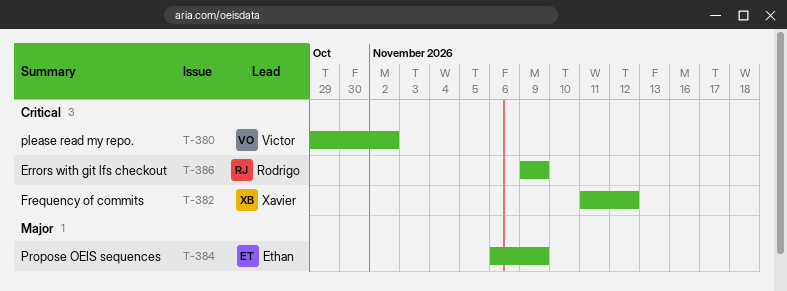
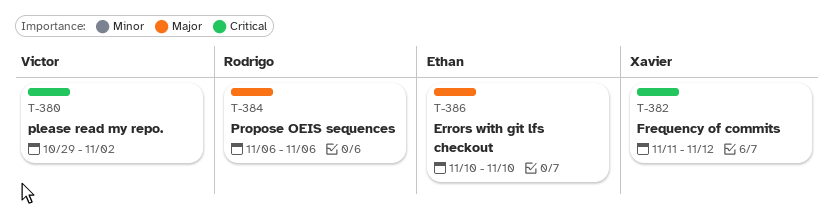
T-384, owner: Ethan -> Rodrigo
T-384, due: Nov 9 -> Nov 6
T-386, owner: Rodrigo -> Ethan
T-386, priority: Critical -> Major
T-386, start: Nov 9 -> Nov 10
T-386, due: Nov 9 -> Nov 10

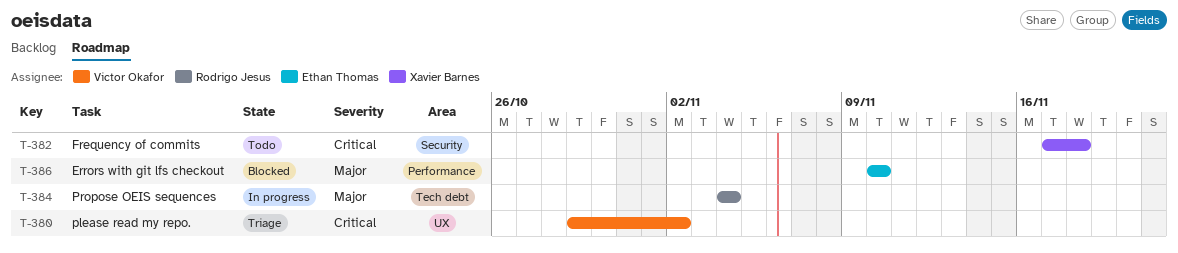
T-382, start: Nov 11 -> Nov 17
T-382, due: Nov 12 -> Nov 18
T-384, start: Nov 6 -> Nov 4
T-384, due: Nov 6 -> Nov 4

